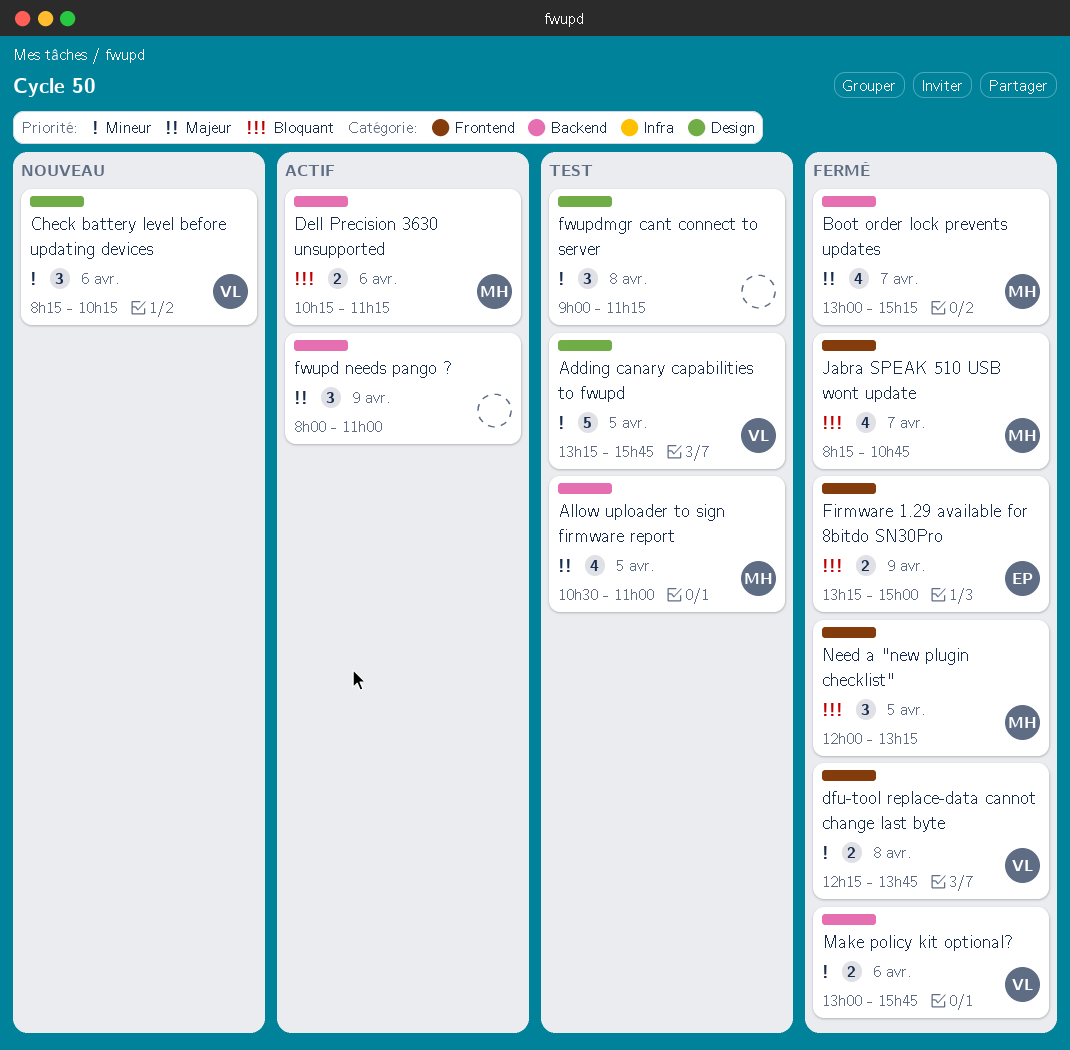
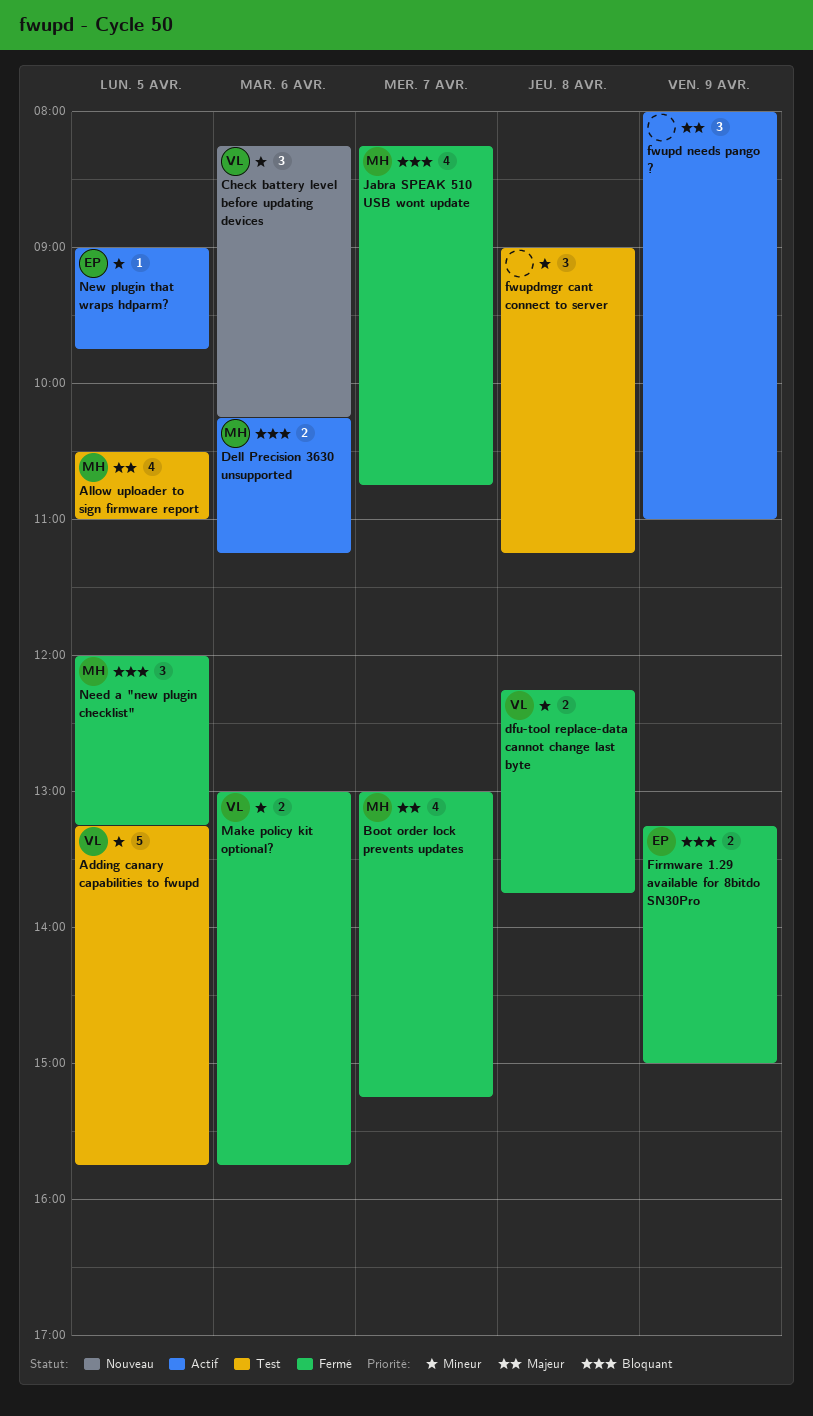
New plugin that wraps hdparm?: none -> present

